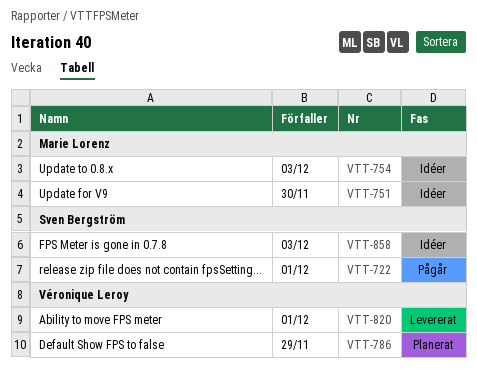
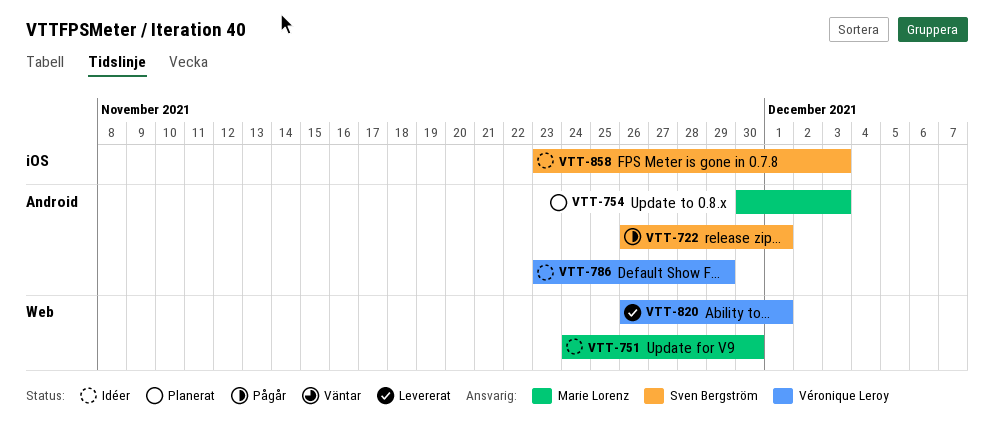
VTT-754, status: Idéer -> Planerat
VTT-786, status: Planerat -> Idéer

